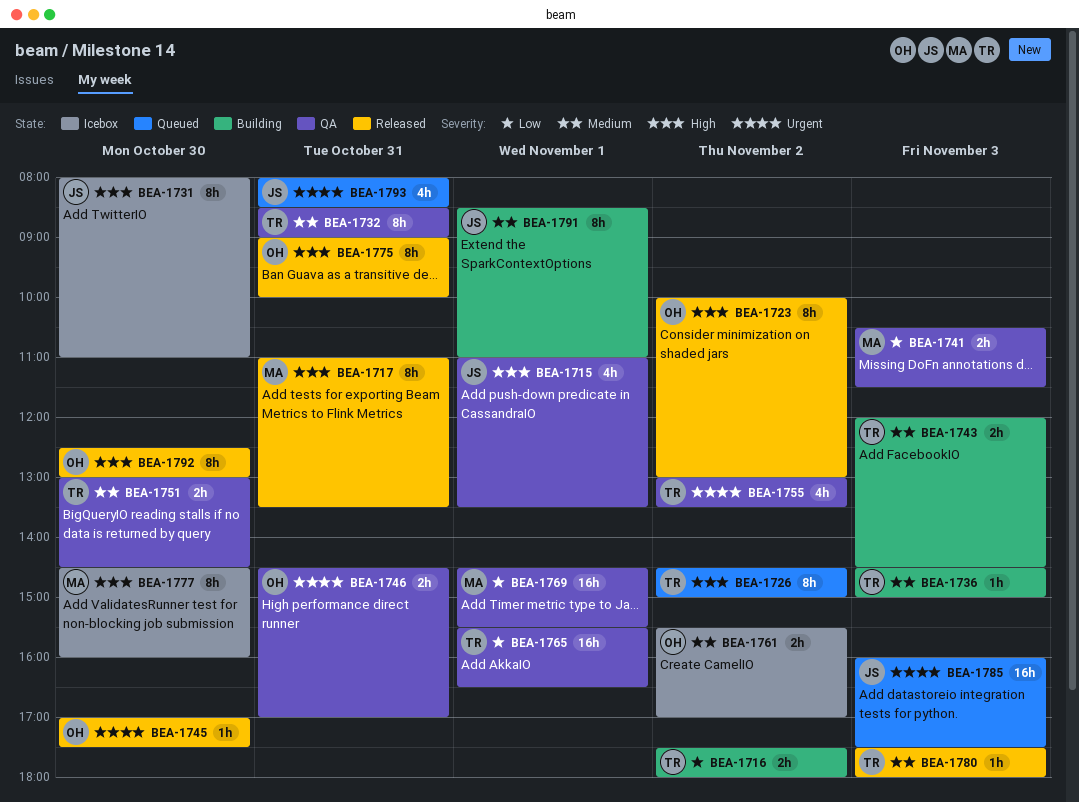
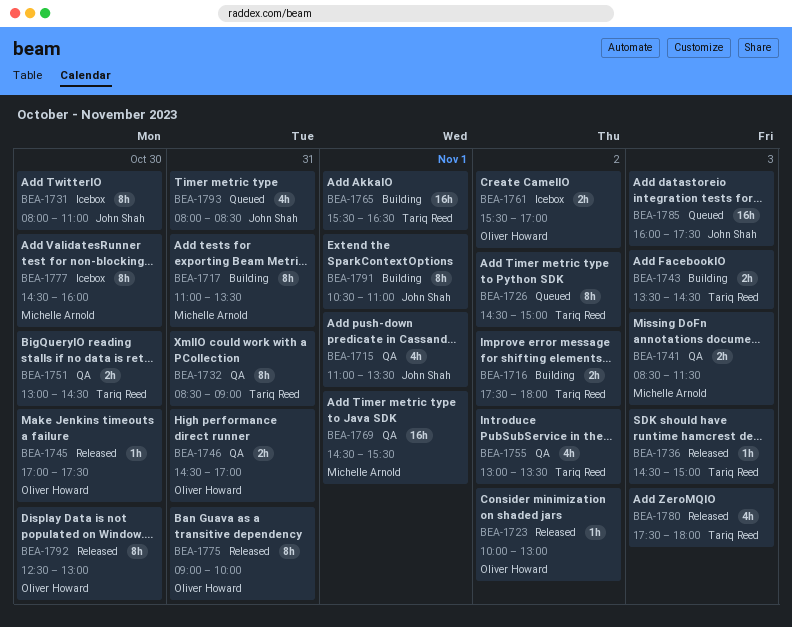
BEA-1717, status: Released -> Building
BEA-1723, estimate: 8h -> 1h
BEA-1736, status: Building -> Released
BEA-1741, begins: 10:30 -> 08:30
BEA-1743, begins: 12:00 -> 13:30
BEA-1765, status: QA -> Building
BEA-1780, estimate: 1h -> 4h
BEA-1791, begins: 08:30 -> 10:30

